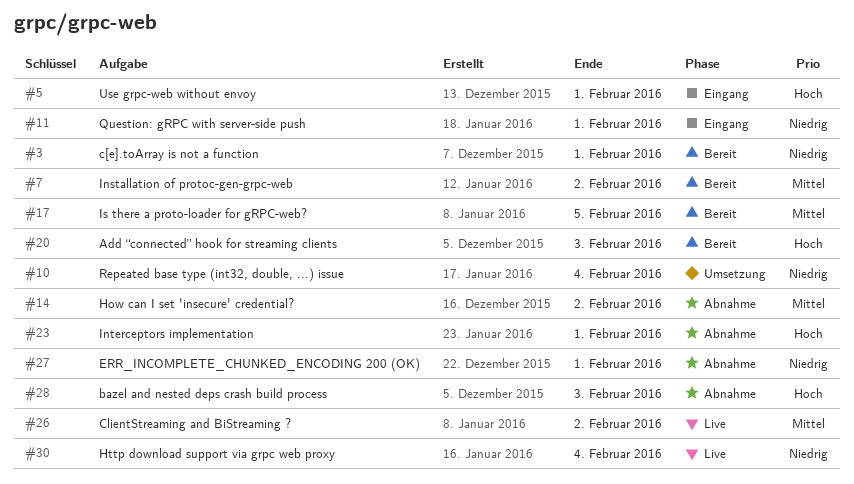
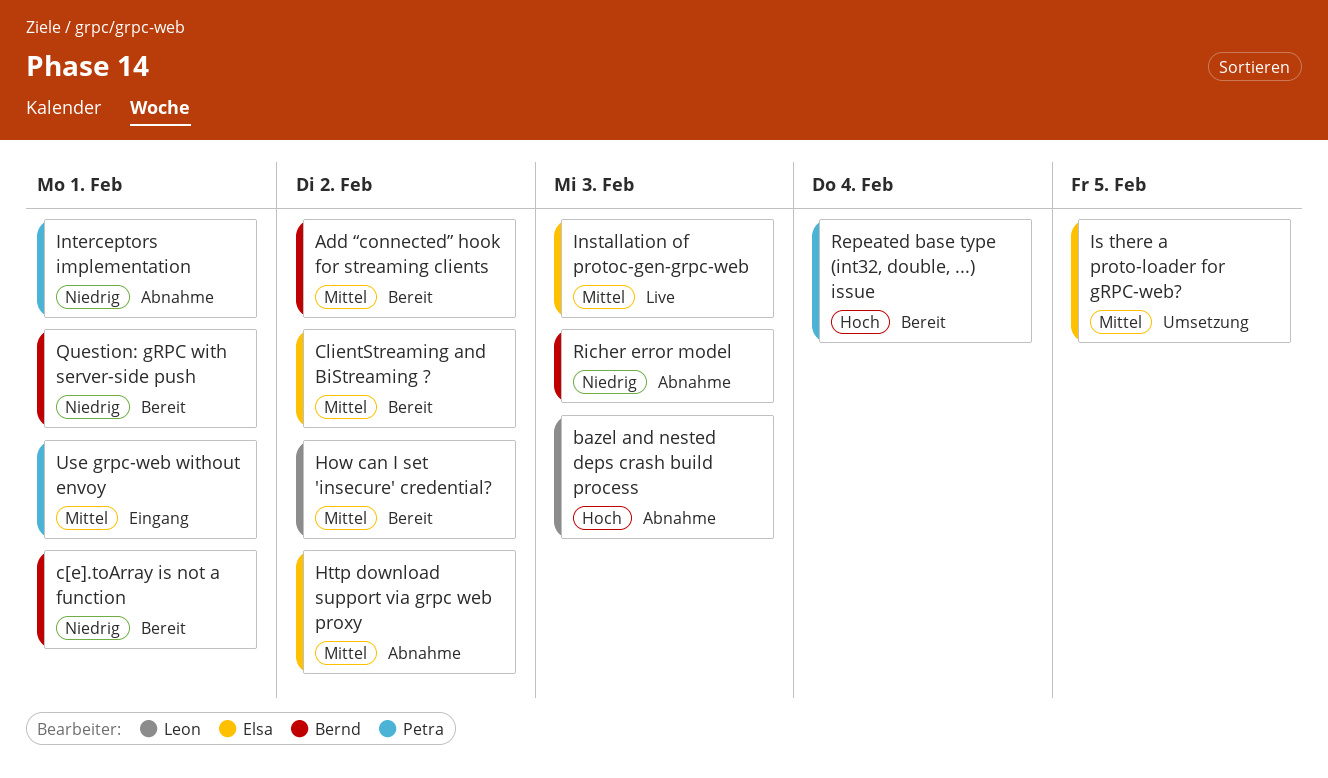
Add “connected” hook for streaming clients, priority: Hoch -> Mittel
Add “connected” hook for streaming clients, due: Feb 3 -> Feb 2
ClientStreaming and BiStreaming ?, status: Live -> Bereit
ERR_INCOMPLETE_CHUNKED_ENCODING 200 (OK): present -> none
How can I set 'insecure' credential?, status: Abnahme -> Bereit
Http download support via grpc web proxy, status: Live -> Abnahme
Http download support via grpc web proxy, priority: Niedrig -> Mittel
Http download support via grpc web proxy, due: Feb 4 -> Feb 2
Installation of protoc-gen-grpc-web, status: Bereit -> Live
Installation of protoc-gen-grpc-web, due: Feb 2 -> Feb 3
Interceptors implementation, priority: Hoch -> Niedrig
Is there a proto-loader for gRPC-web?, status: Bereit -> Umsetzung
Question: gRPC with server-side push, status: Eingang -> Bereit
Repeated base type (int32, double, ...) issue, status: Umsetzung -> Bereit
Repeated base type (int32, double, ...) issue, priority: Niedrig -> Hoch
Richer error model: none -> present
Use grpc-web without envoy, priority: Hoch -> Mittel

